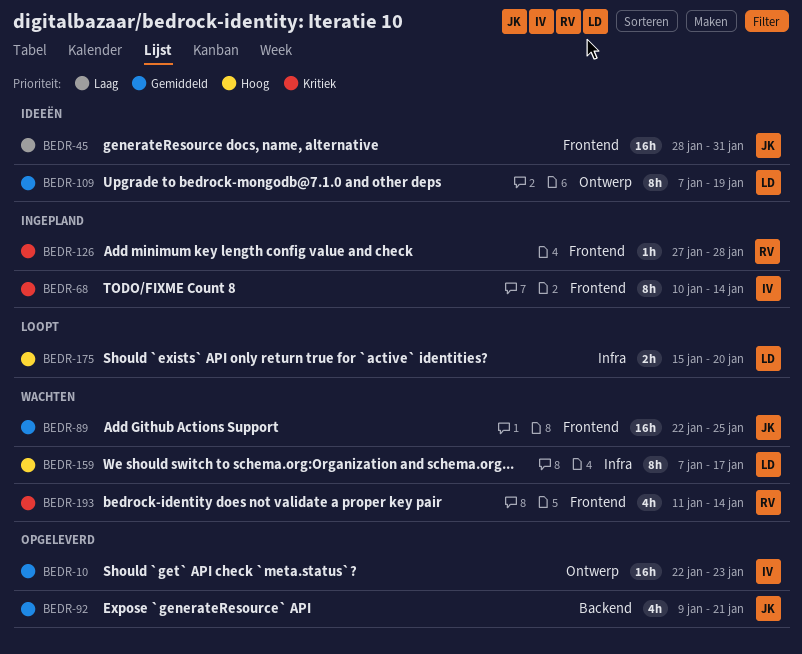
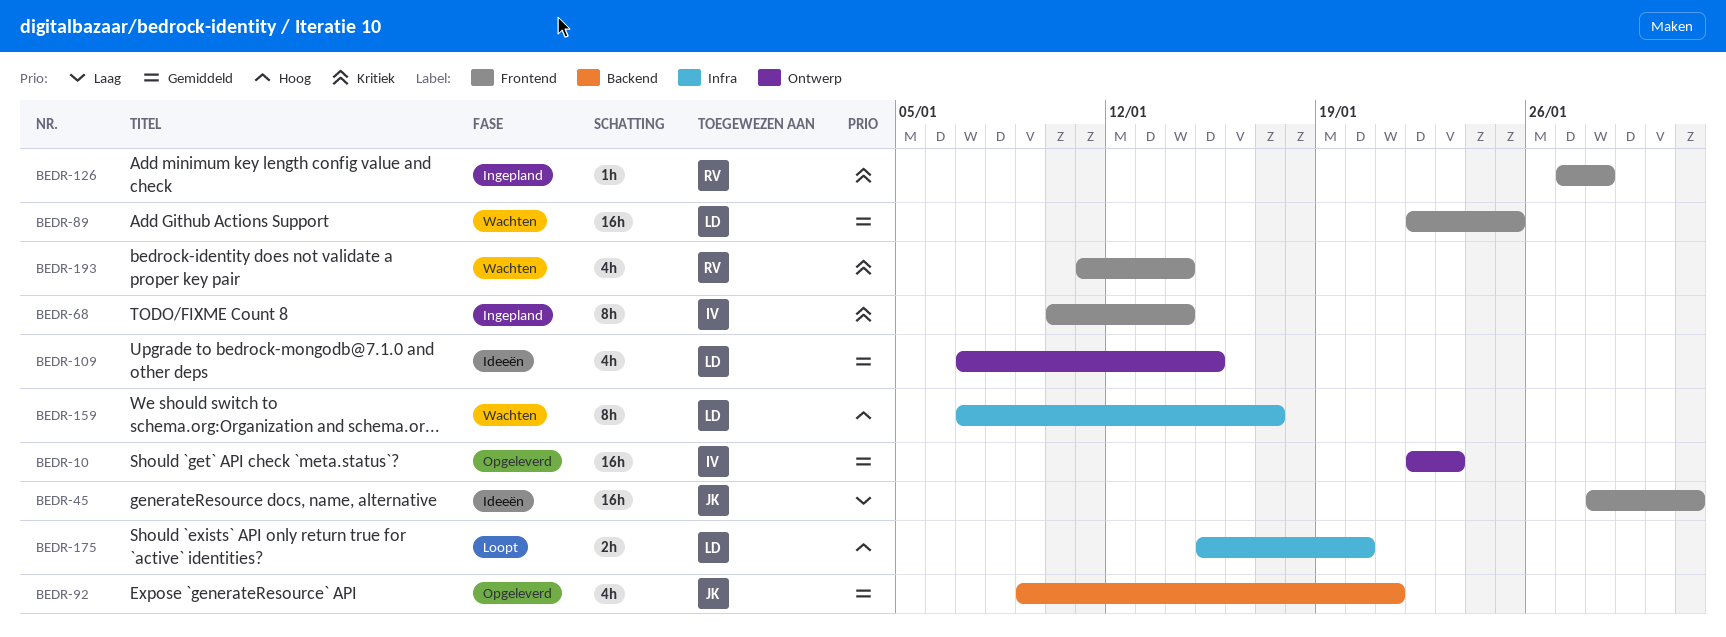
BEDR-89, owner: JK -> LD
BEDR-109, estimate: 8h -> 4h
BEDR-109, due: Jan 19 -> Jan 15

